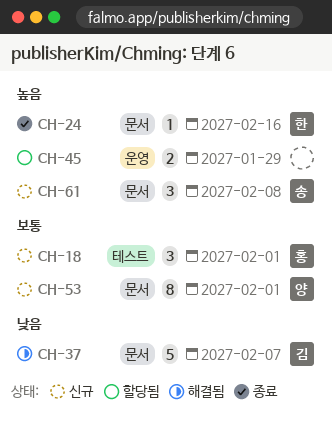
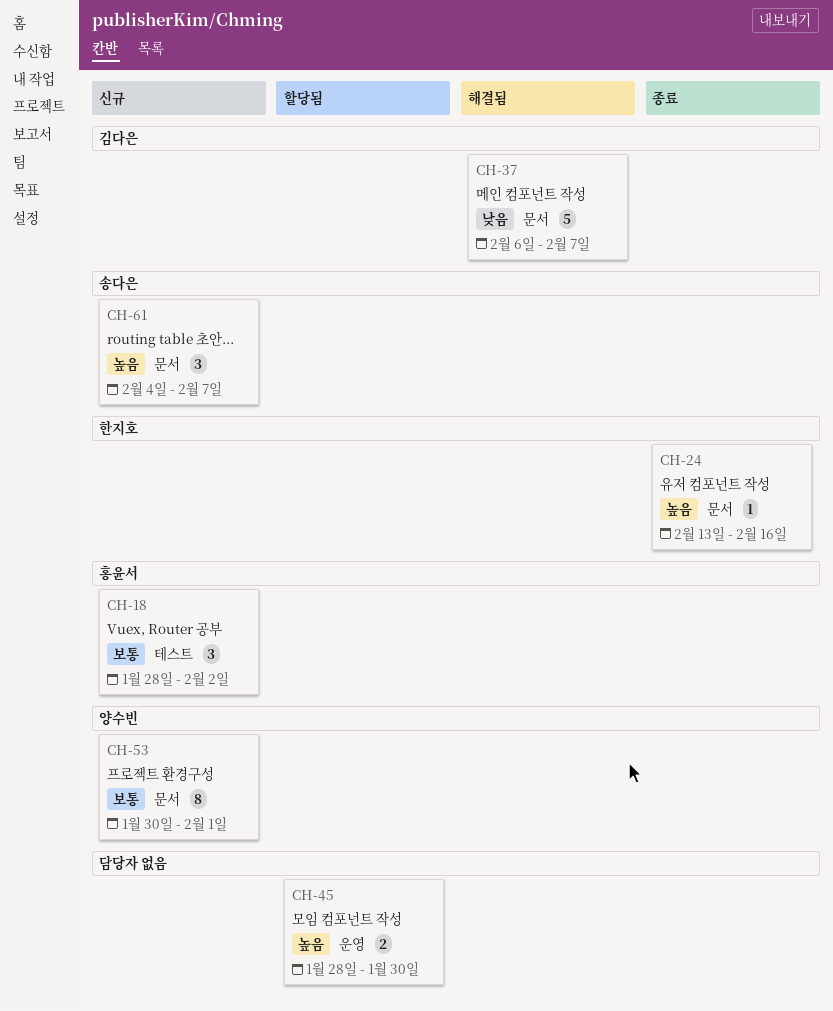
CH-18, due: Feb 1 -> Feb 2
CH-45, due: Jan 29 -> Jan 30
CH-61, due: Feb 8 -> Feb 7

